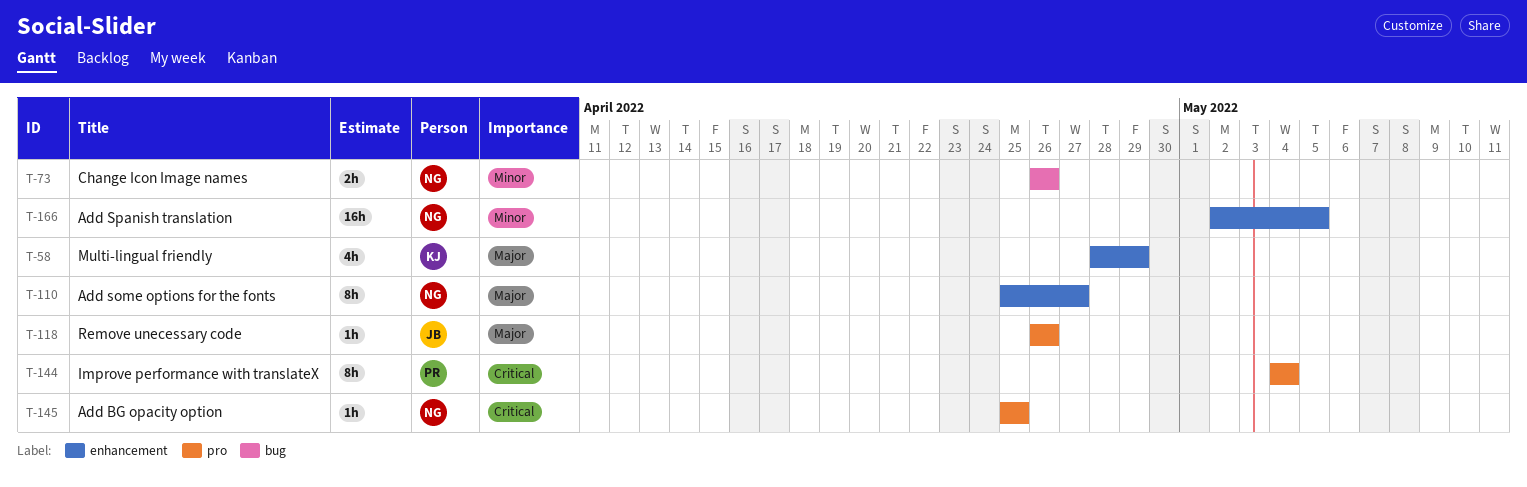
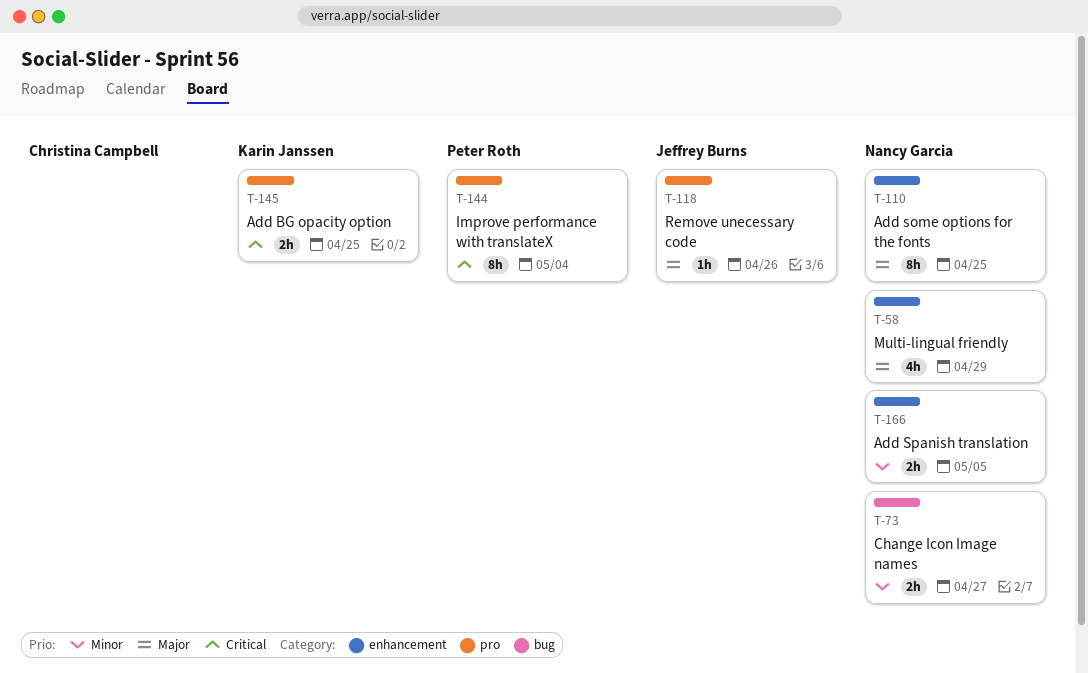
T-58, owner: Karin Janssen -> Nancy Garcia
T-73, due: Apr 26 -> Apr 27
T-110, due: Apr 27 -> Apr 25
T-145, owner: Nancy Garcia -> Karin Janssen
T-145, estimate: 1h -> 2h
T-166, estimate: 16h -> 2h

